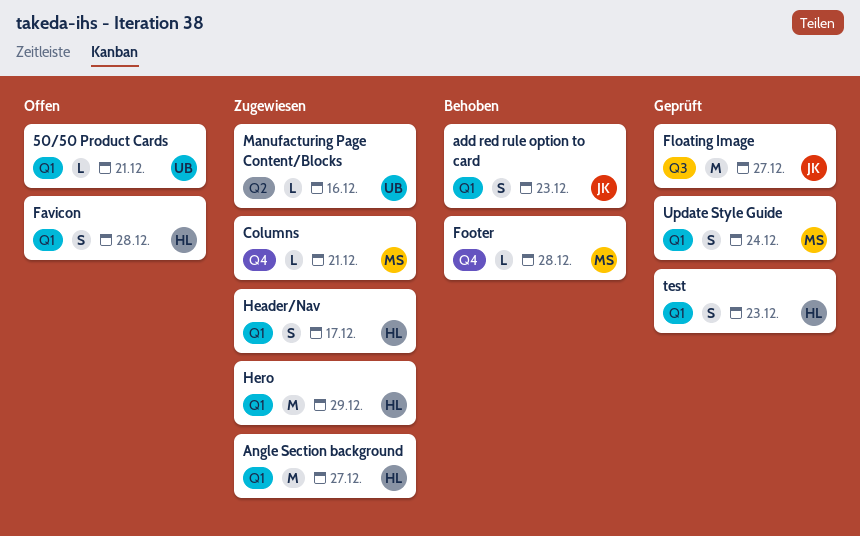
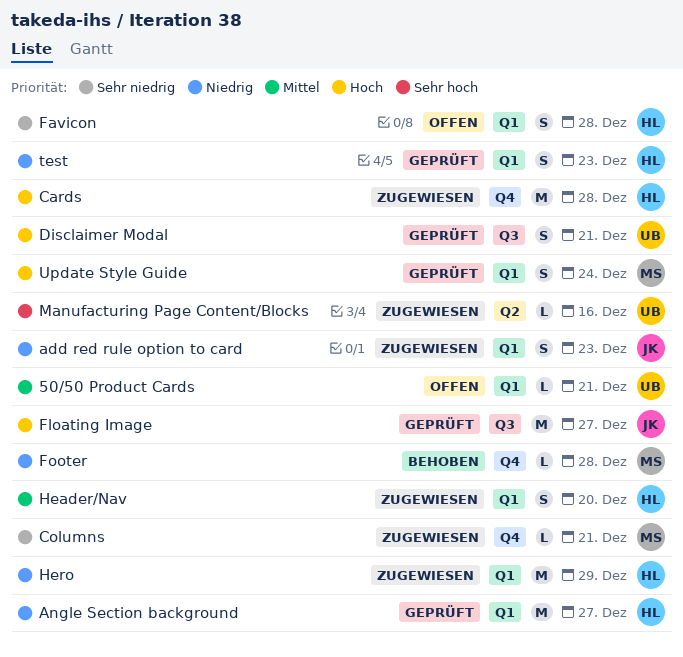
add red rule option to card, status: Behoben -> Zugewiesen
Angle Section background, status: Zugewiesen -> Geprüft
Cards: none -> present
Disclaimer Modal: none -> present
Header/Nav, due: Dec 17 -> Dec 20

